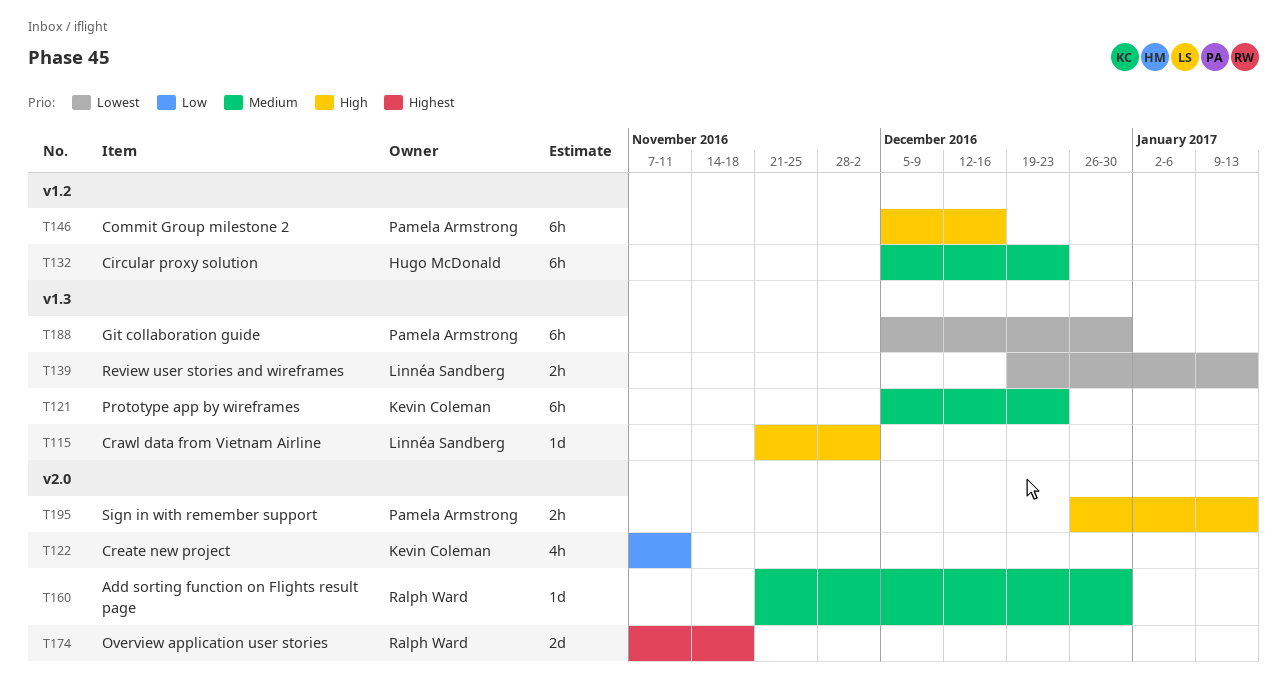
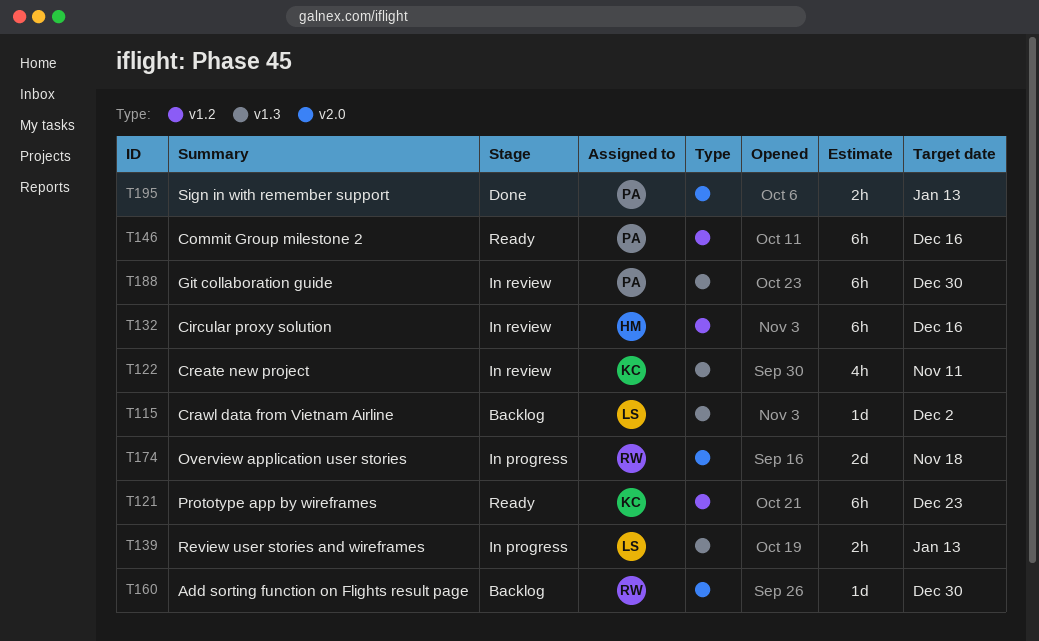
T121, label: v1.3 -> v1.2
T122, label: v2.0 -> v1.3
T132, due: Dec 23 -> Dec 16

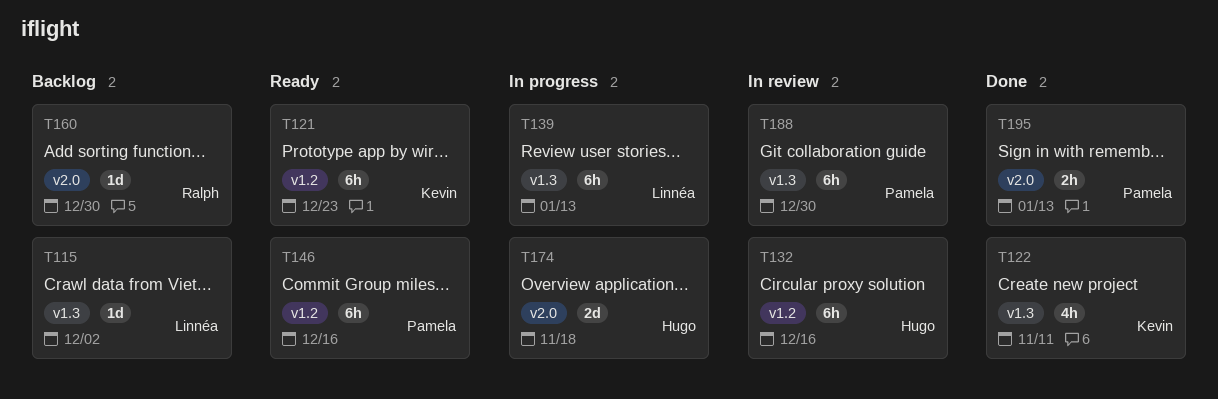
T122, status: In review -> Done
T139, estimate: 2h -> 6h
T174, owner: Ralph -> Hugo

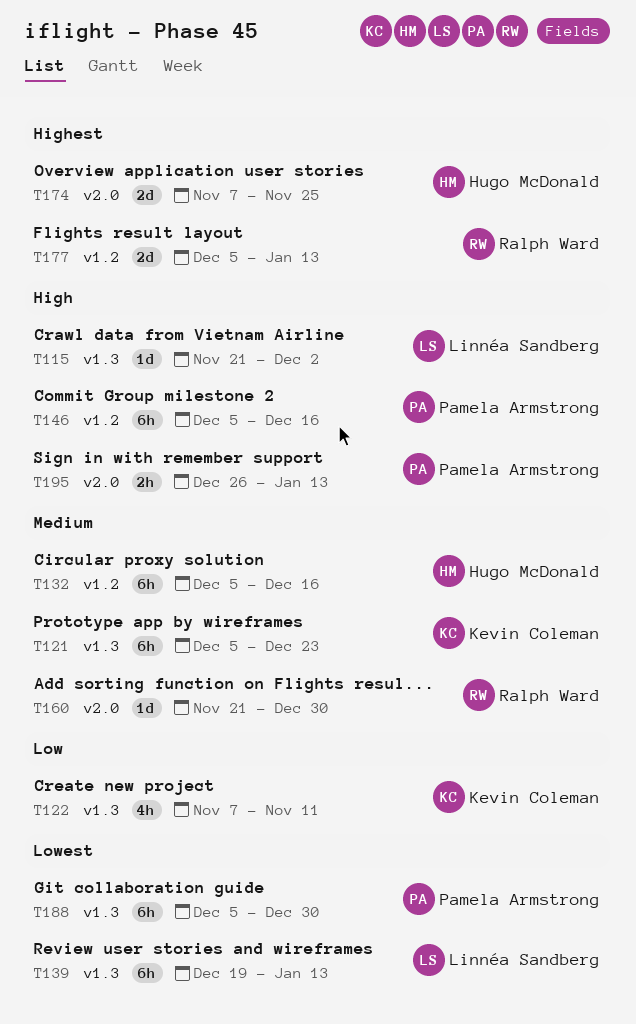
T121, label: v1.2 -> v1.3
T174, due: Nov 18 -> Nov 25
T177: none -> present

